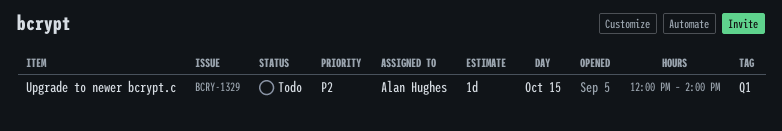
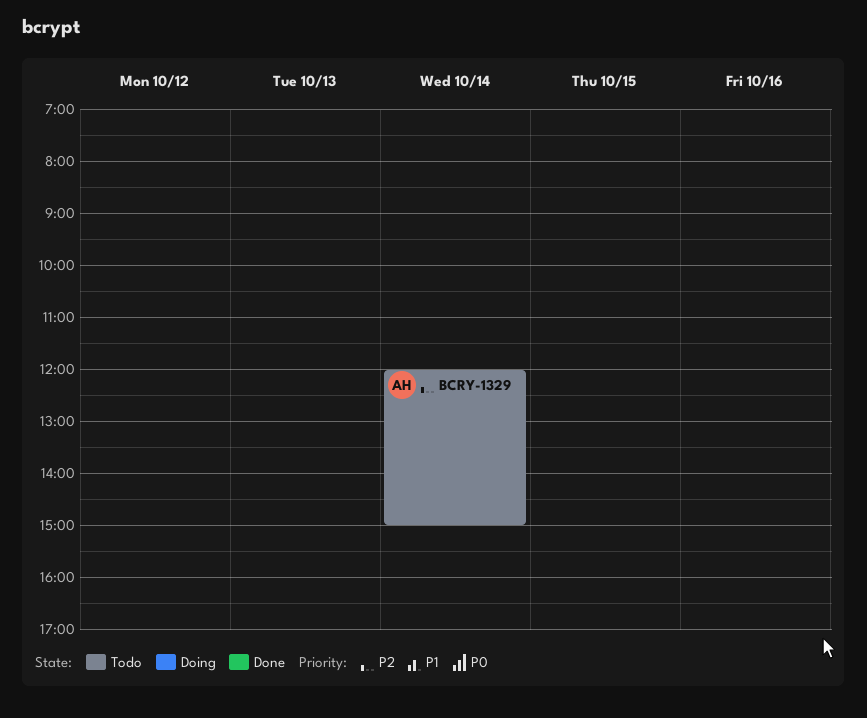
BCRY-1329, day: Oct 15 -> Oct 14
BCRY-1329, ends: 14:00 -> 15:00

